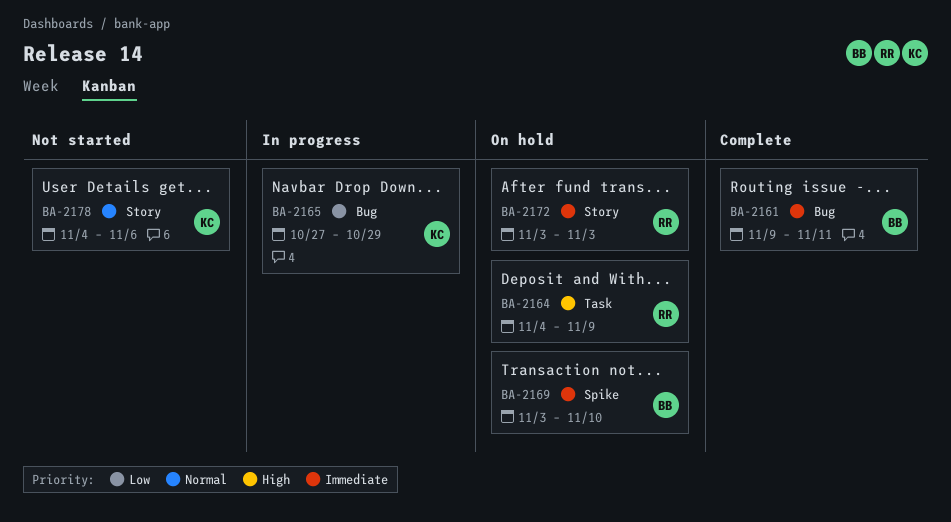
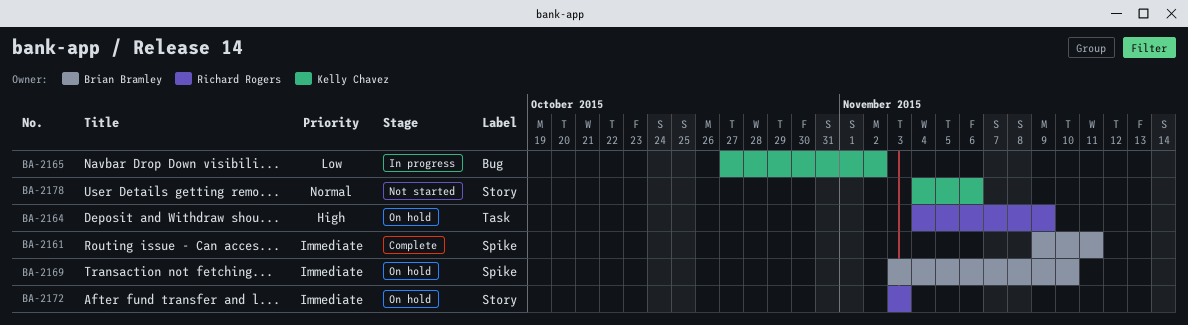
BA-2161, label: Bug -> Spike
BA-2165, due: Oct 29 -> Nov 2

